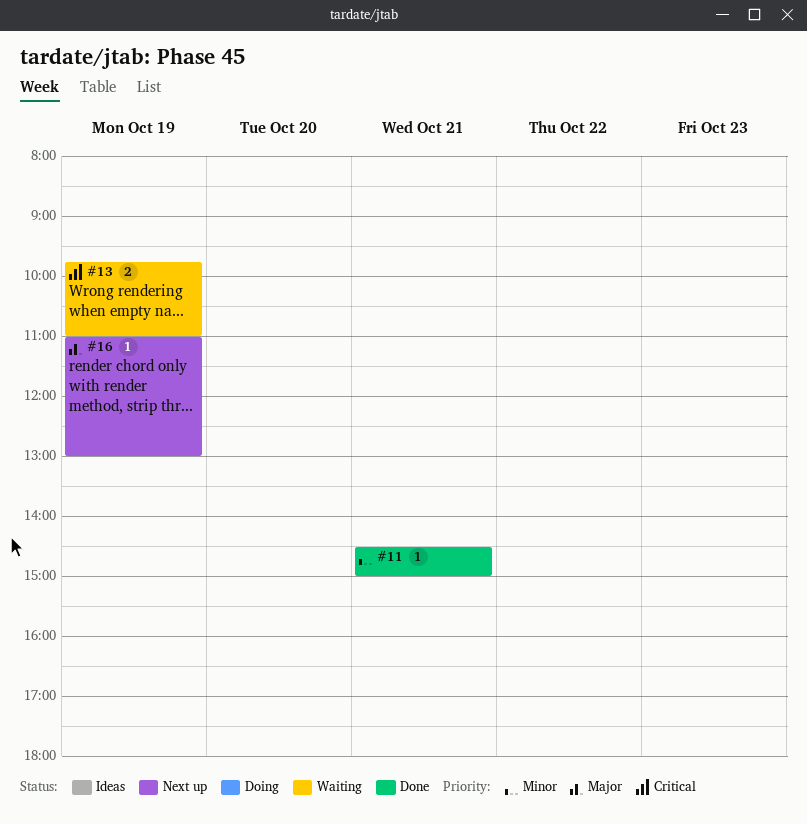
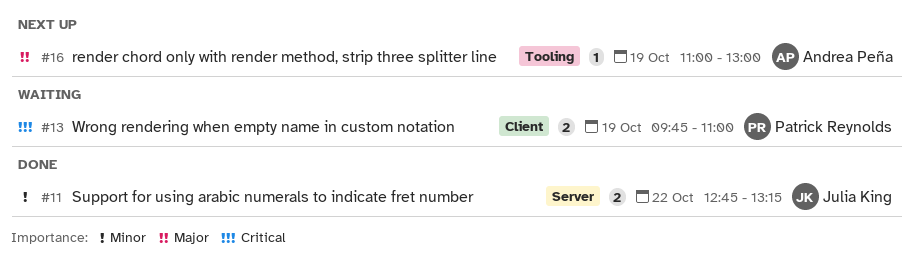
#11, estimate: 1 -> 2
#11, day: Oct 21 -> Oct 22
#11, begins: 14:30 -> 12:45
#11, ends: 15:00 -> 13:15

